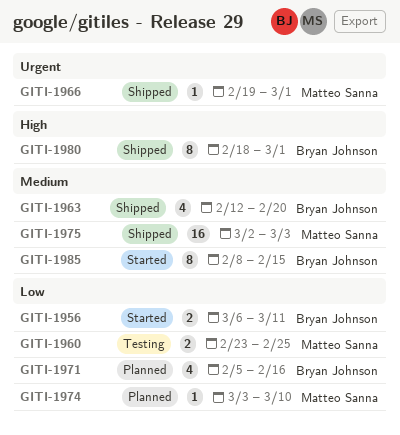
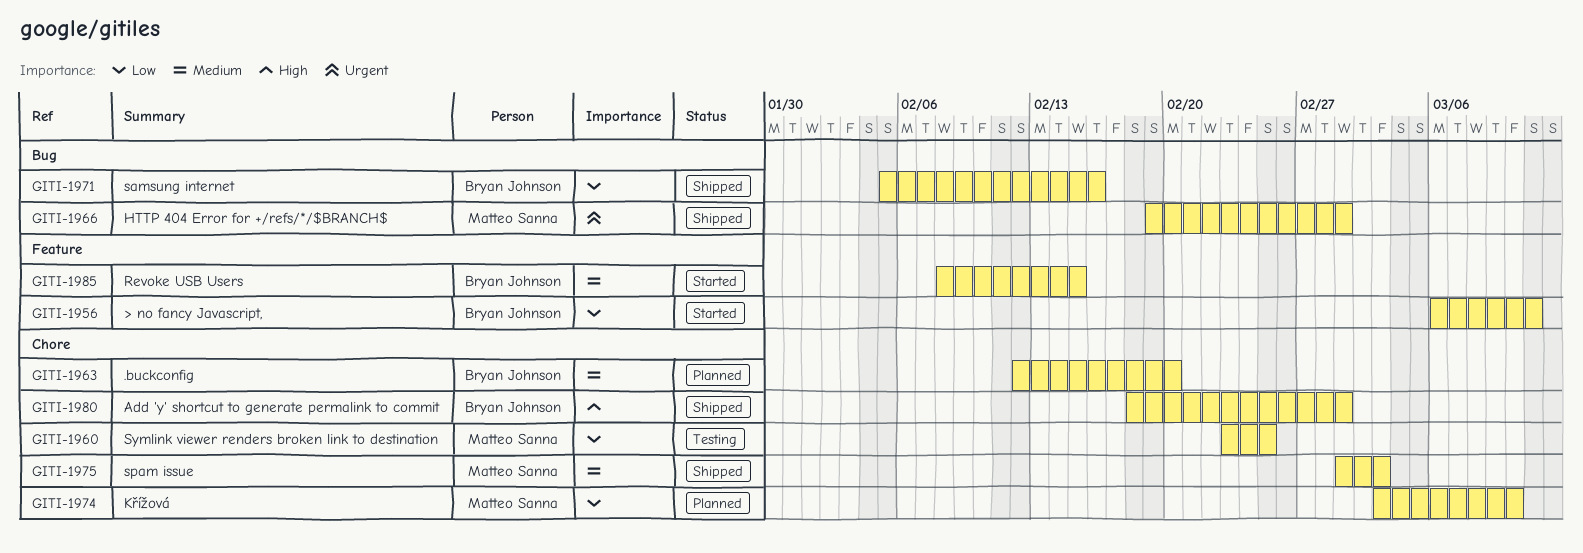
GITI-1963, status: Shipped -> Planned
GITI-1971, status: Planned -> Shipped
GITI-1975, start: Mar 2 -> Mar 1

